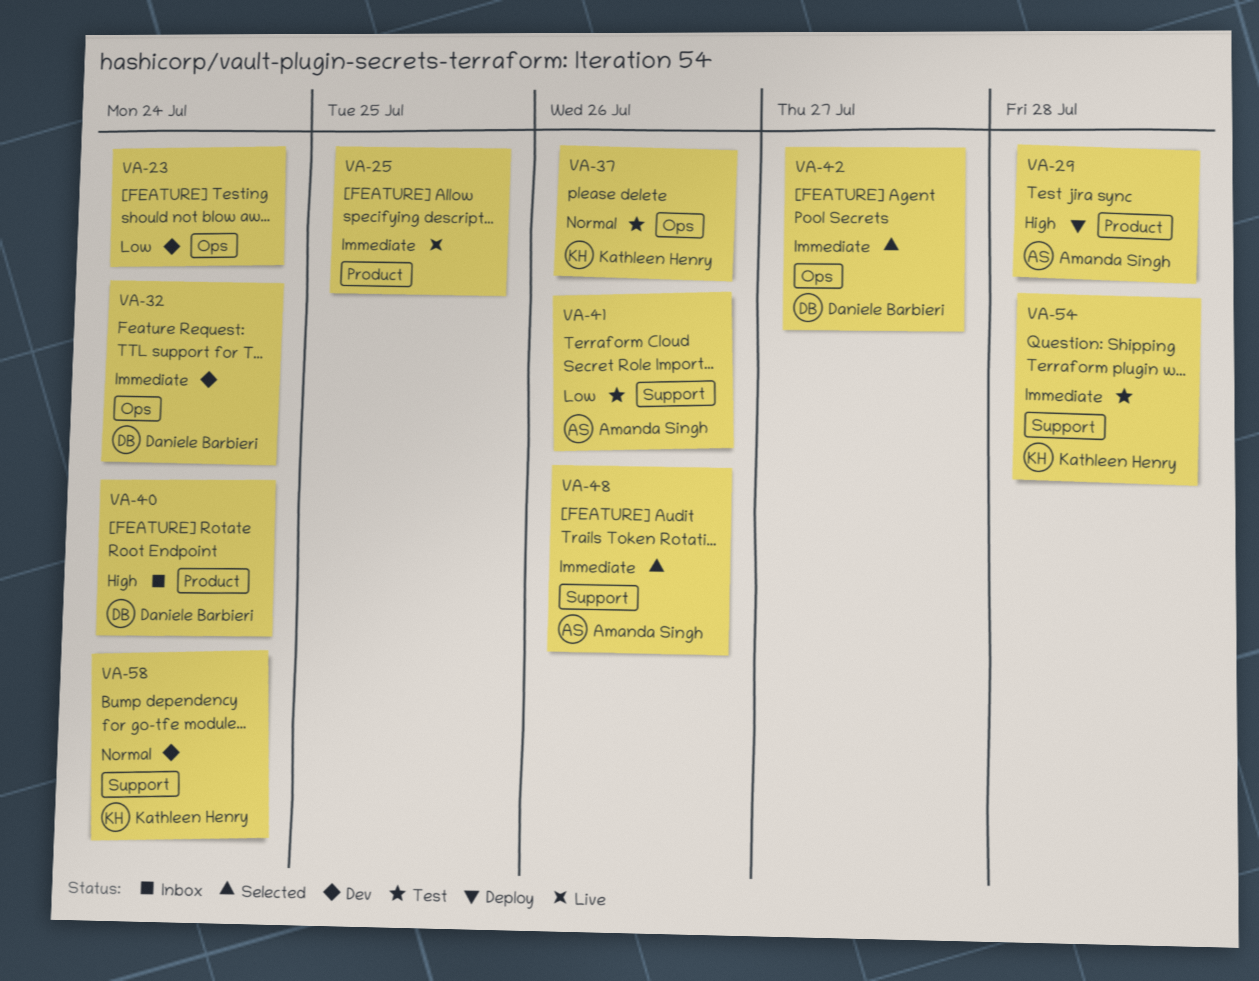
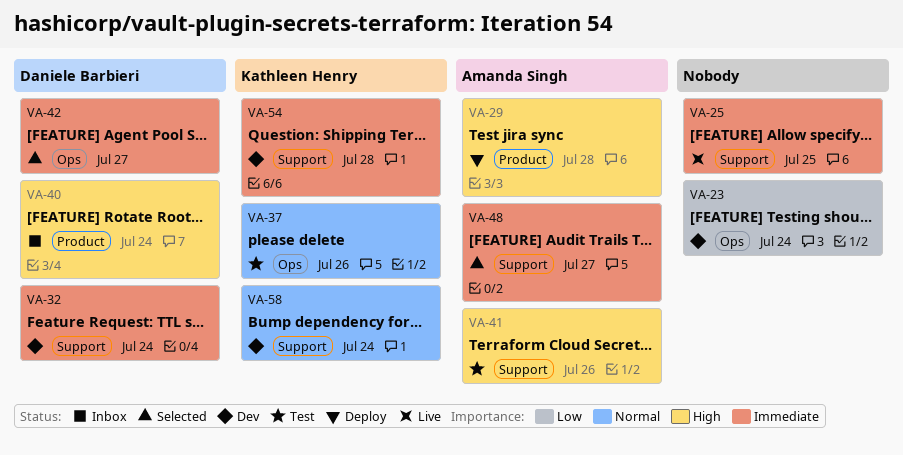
VA-25, label: Product -> Support
VA-32, label: Ops -> Support
VA-41, priority: Low -> High
VA-48, due: Jul 26 -> Jul 27
VA-54, status: Test -> Dev

